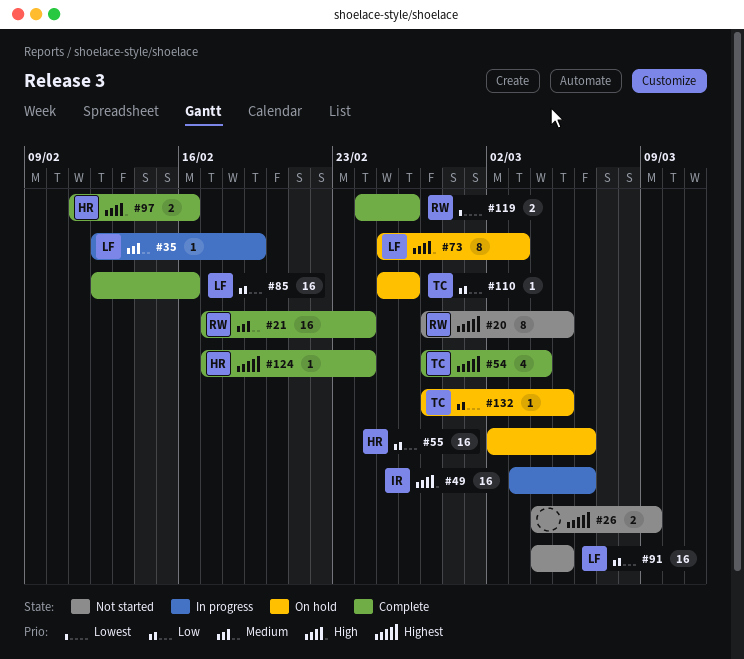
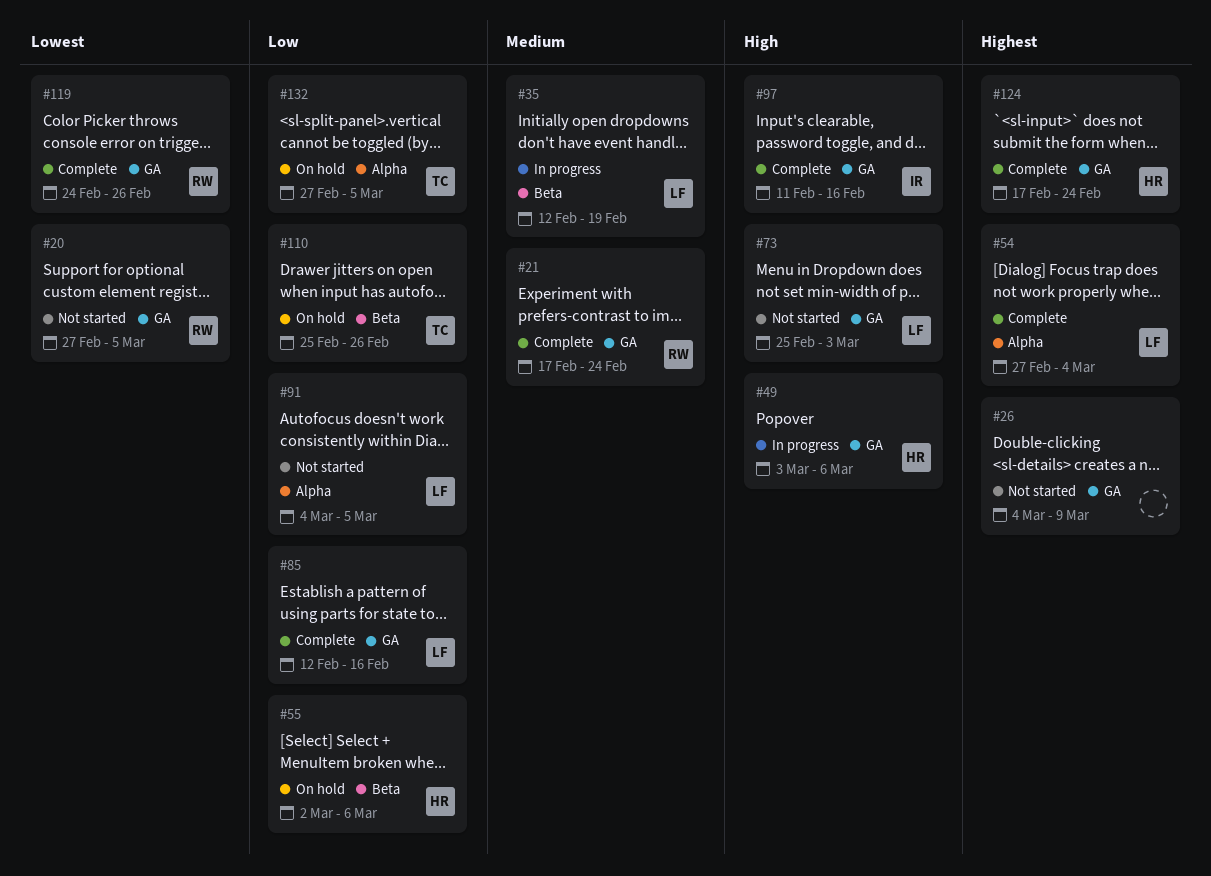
#20, priority: Highest -> Lowest
#49, owner: IR -> HR
#54, owner: TC -> LF
#73, status: On hold -> Not started
#97, owner: HR -> IR

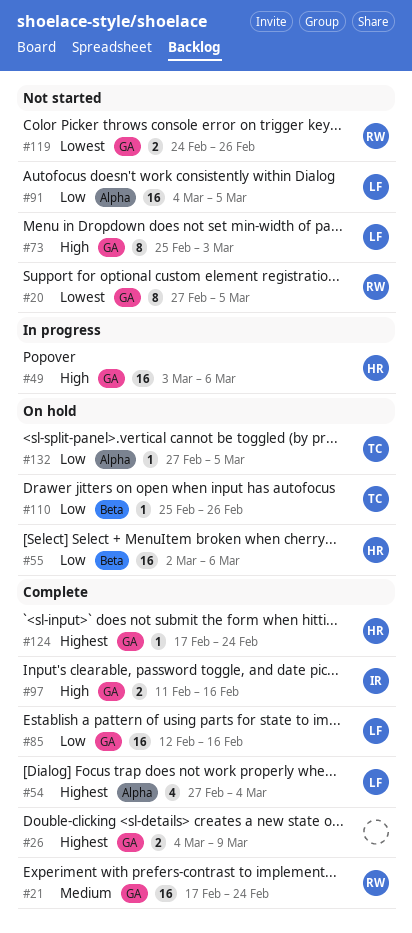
#26, status: Not started -> Complete
#35: present -> none
#119, status: Complete -> Not started

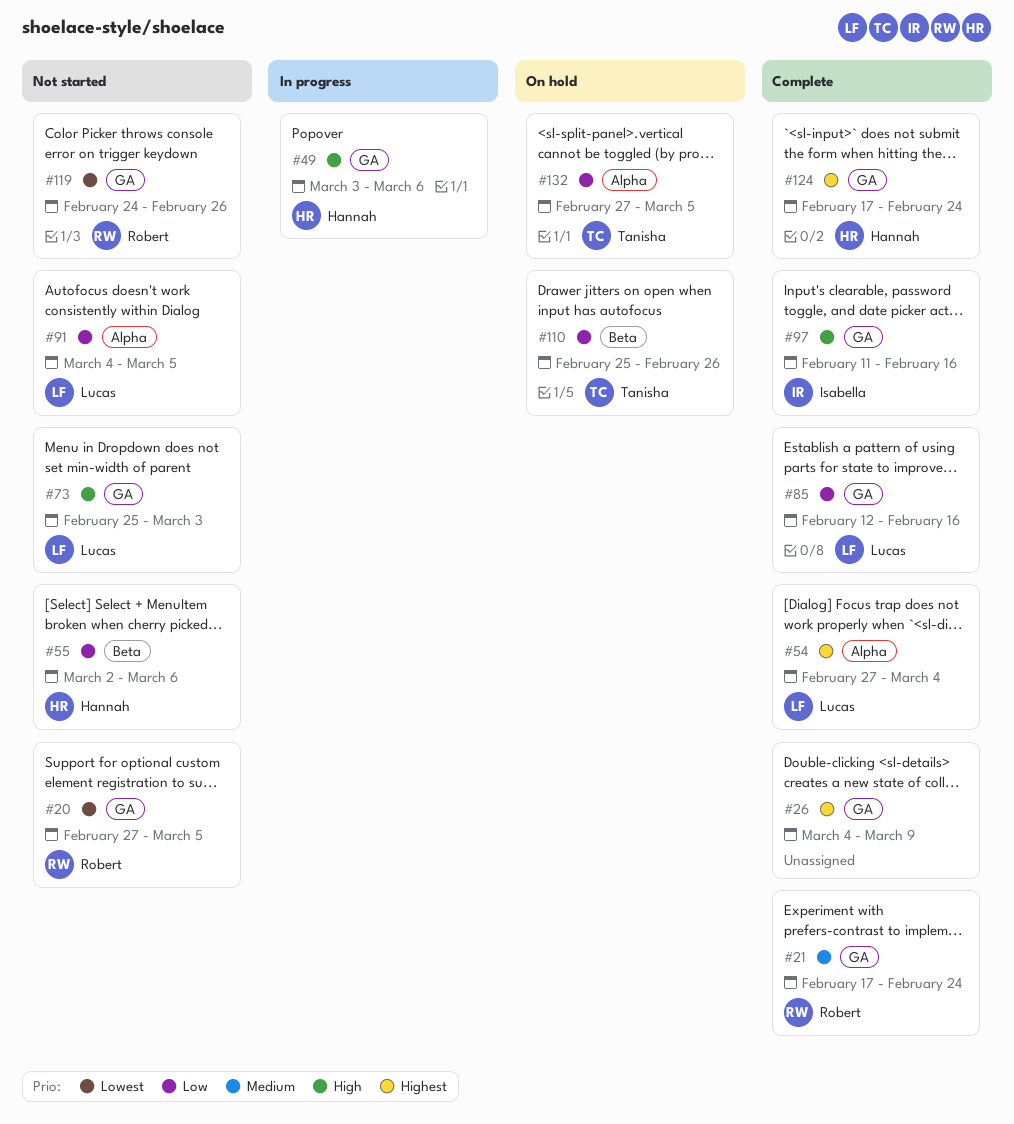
#55, status: On hold -> Not started

